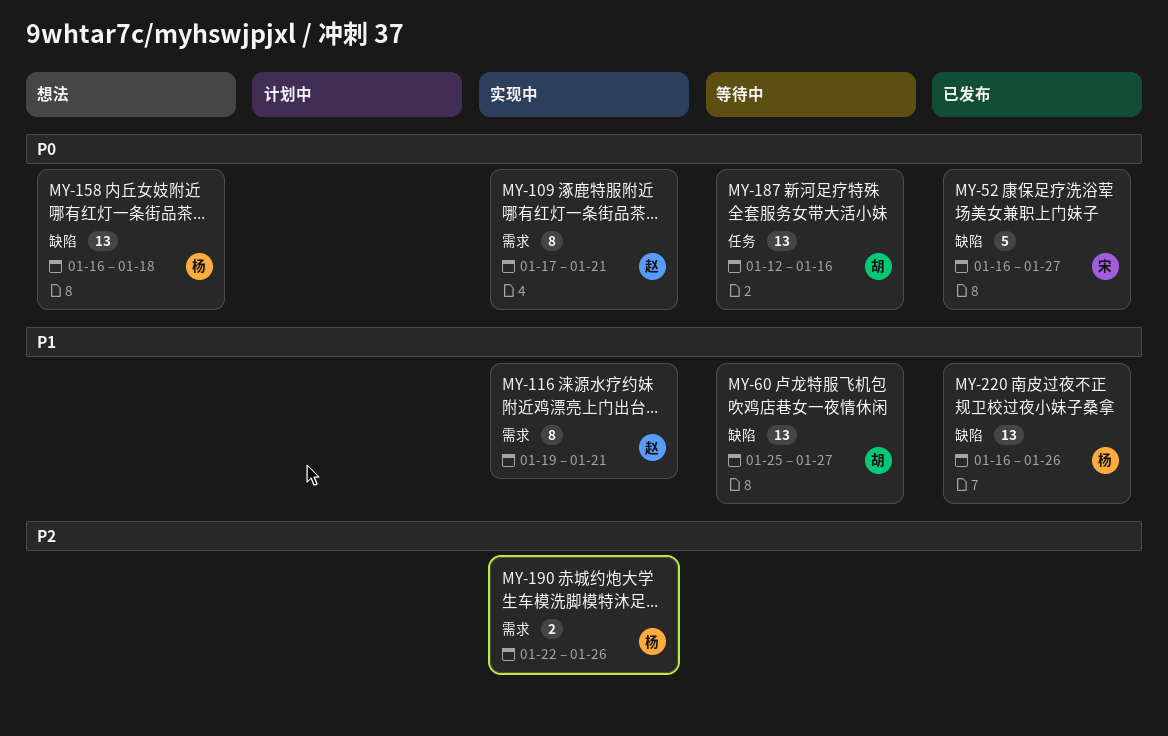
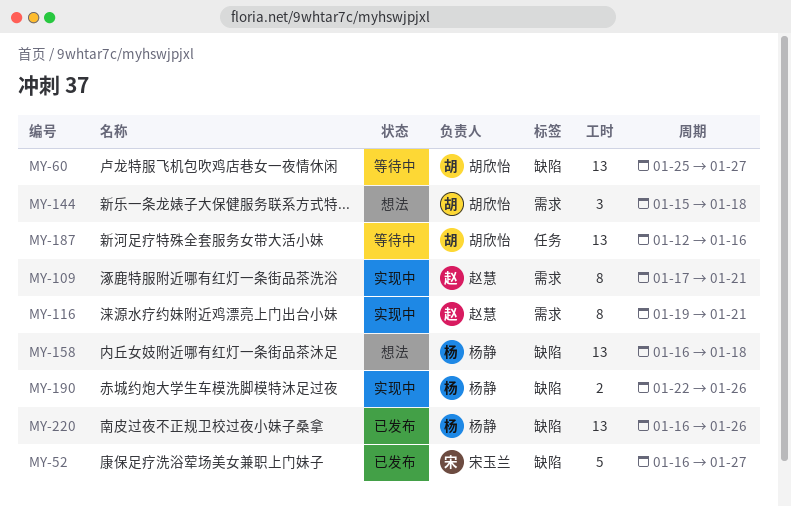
MY-144: none -> present
MY-190, label: 需求 -> 缺陷

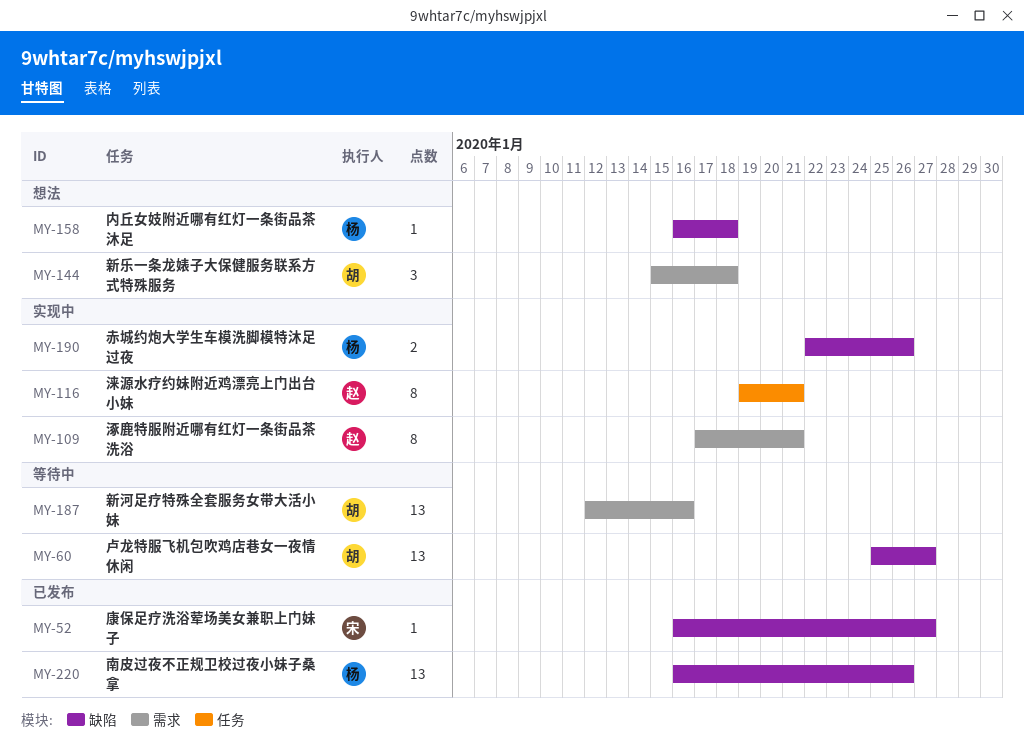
MY-52, estimate: 5 -> 1
MY-116, label: 需求 -> 任务
MY-158, estimate: 13 -> 1
MY-187, label: 任务 -> 需求

